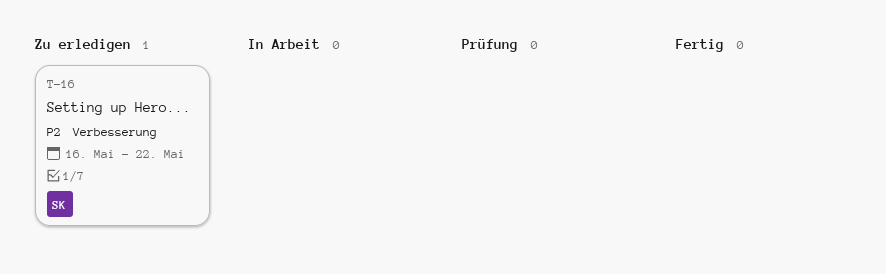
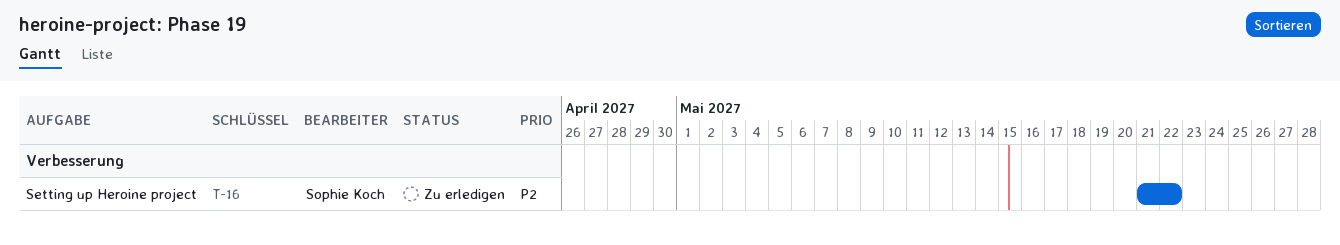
T-16, start: May 16 -> May 21

